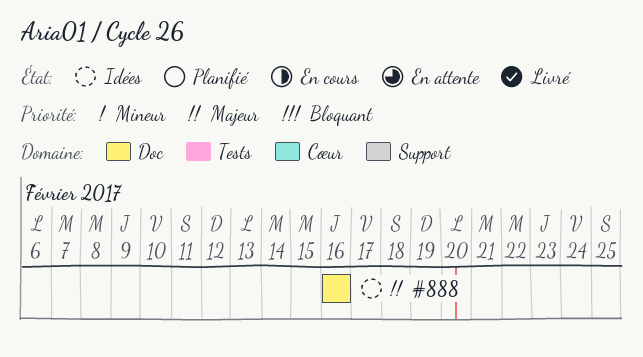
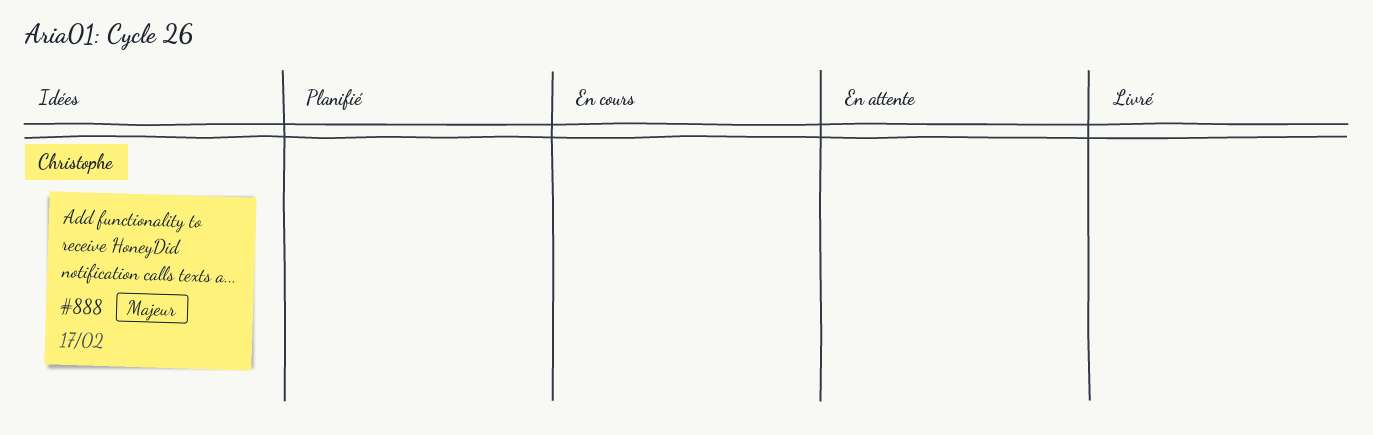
#888, due: Feb 16 -> Feb 17

